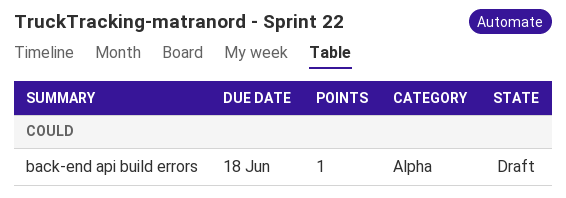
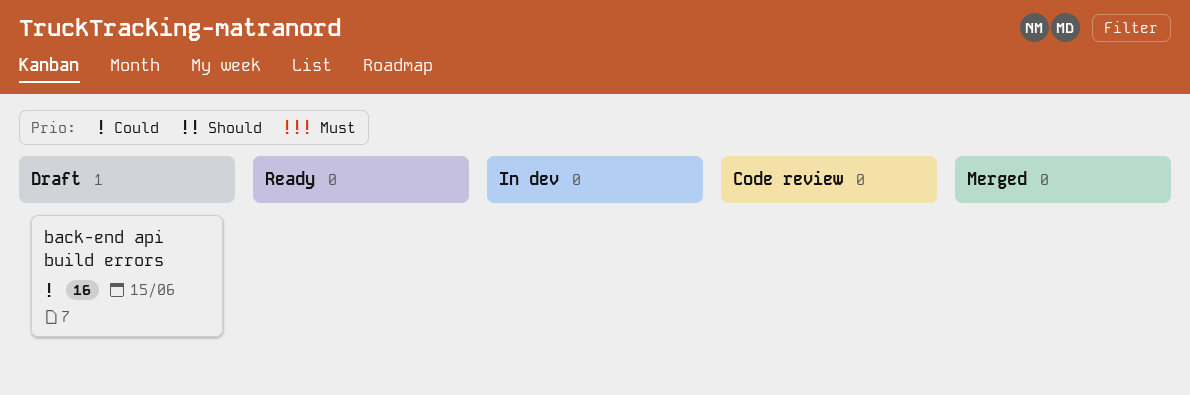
back-end api build errors, estimate: 1 -> 16
back-end api build errors, due: Jun 18 -> Jun 15

